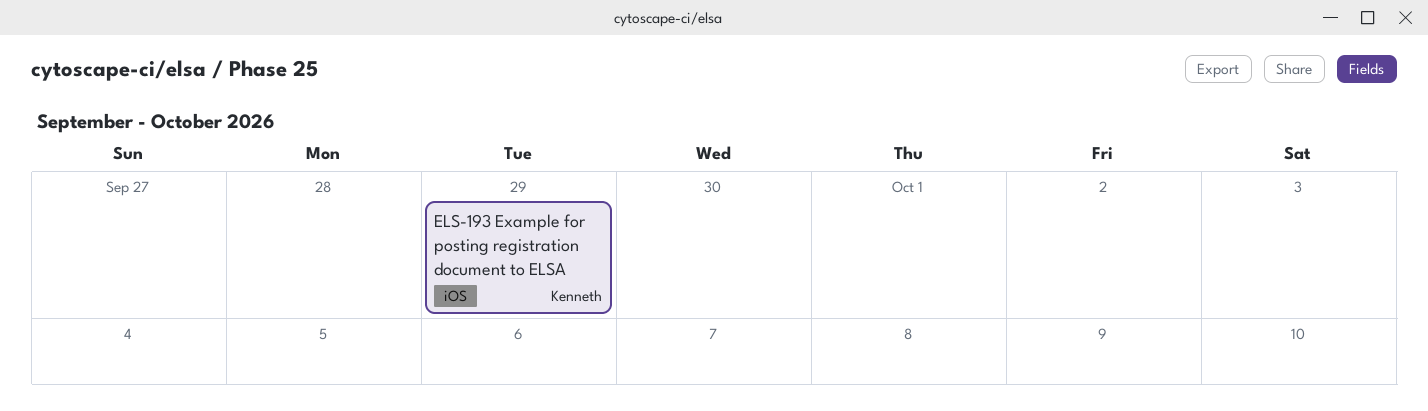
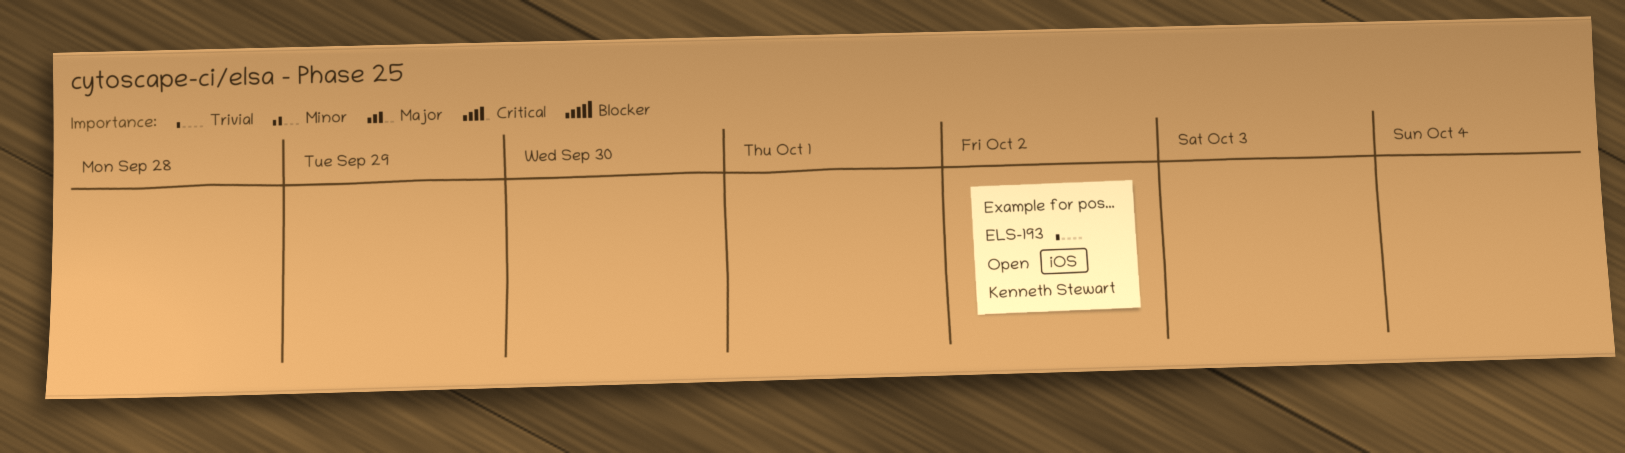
ELS-193, due: Sep 29 -> Oct 2

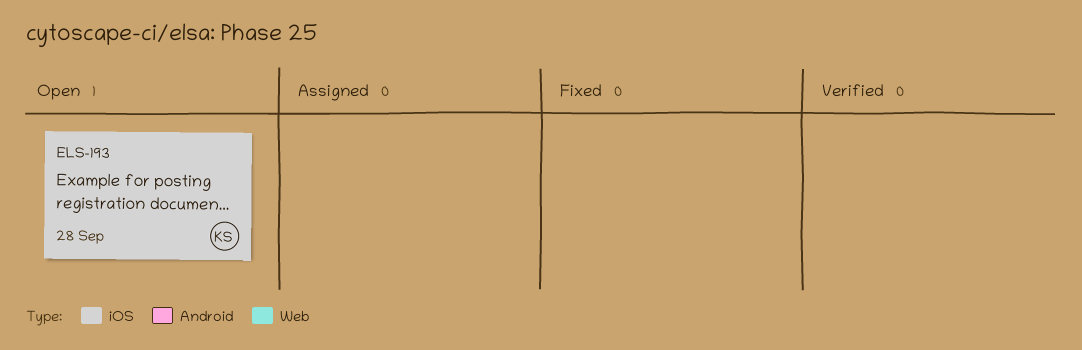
ELS-193, due: Oct 2 -> Sep 28

